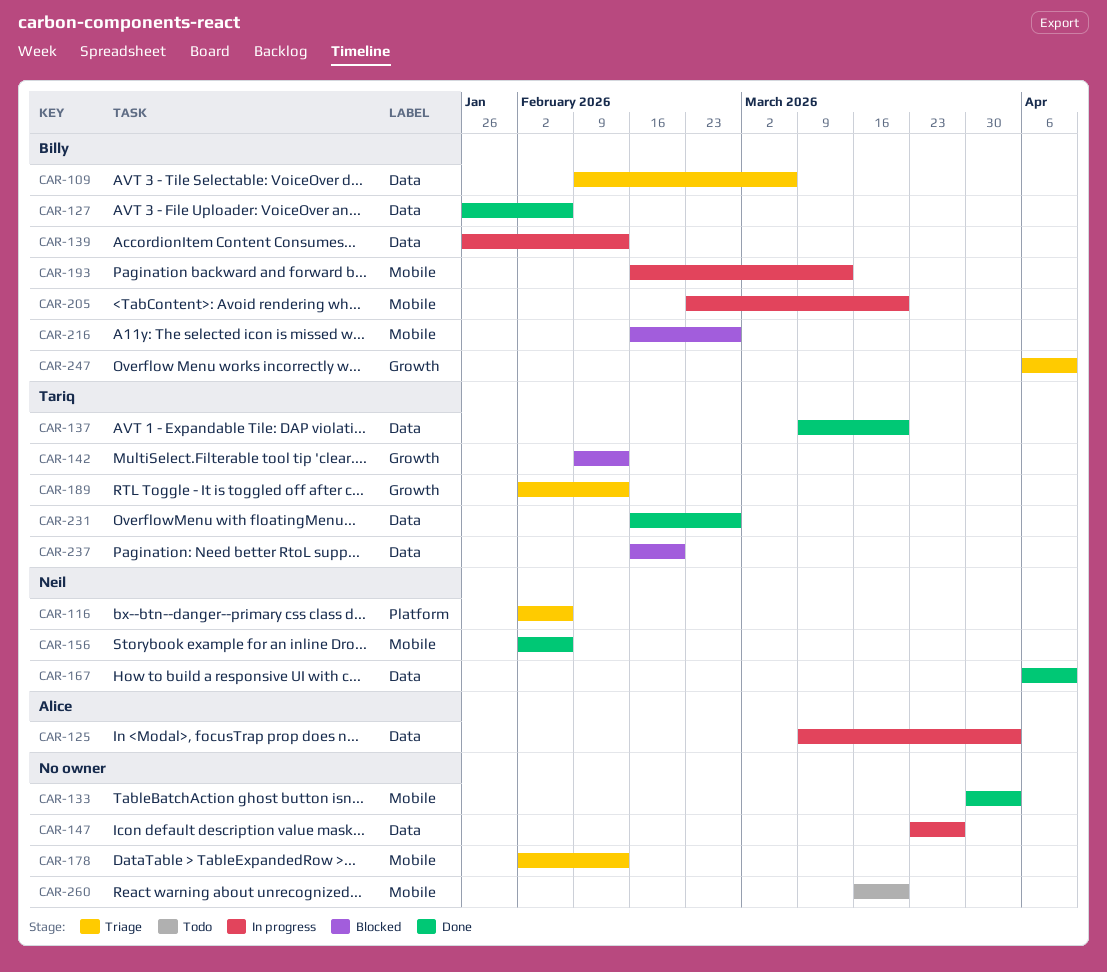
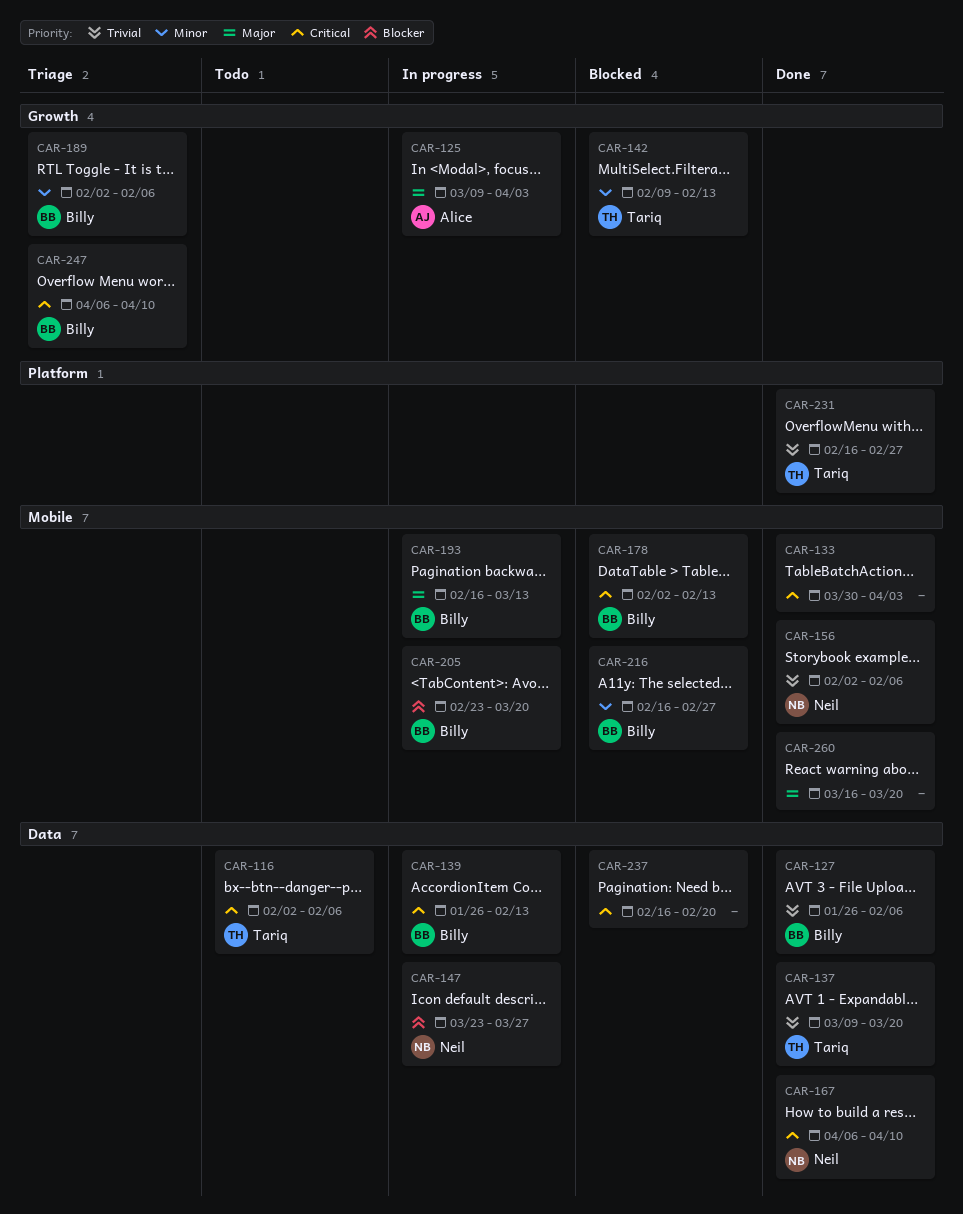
CAR-109: present -> none
CAR-116, status: Triage -> Todo
CAR-116, owner: Neil -> Tariq
CAR-116, label: Platform -> Data
CAR-125, label: Data -> Growth
CAR-147, owner: none -> Neil
CAR-178, status: Triage -> Blocked
CAR-178, owner: none -> Billy
CAR-189, owner: Tariq -> Billy
CAR-189, due: Feb 13 -> Feb 6
CAR-231, label: Data -> Platform
CAR-237, owner: Tariq -> none
CAR-260, status: Todo -> Done

